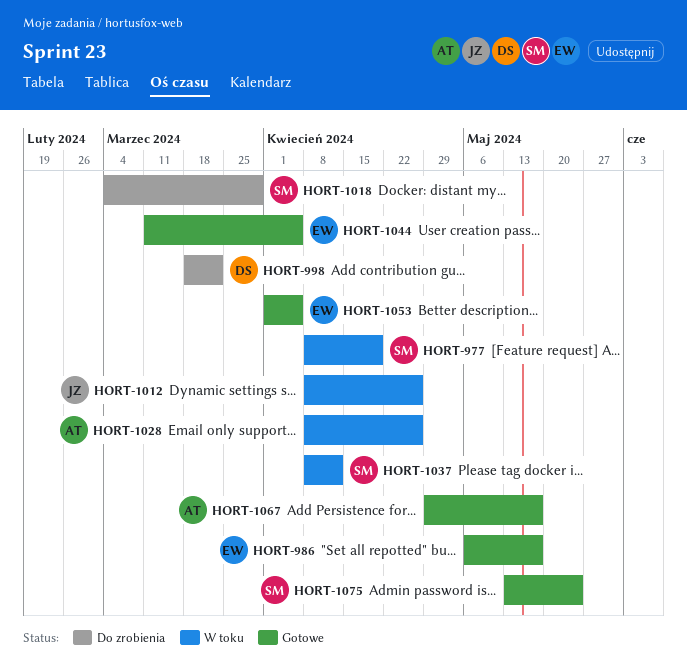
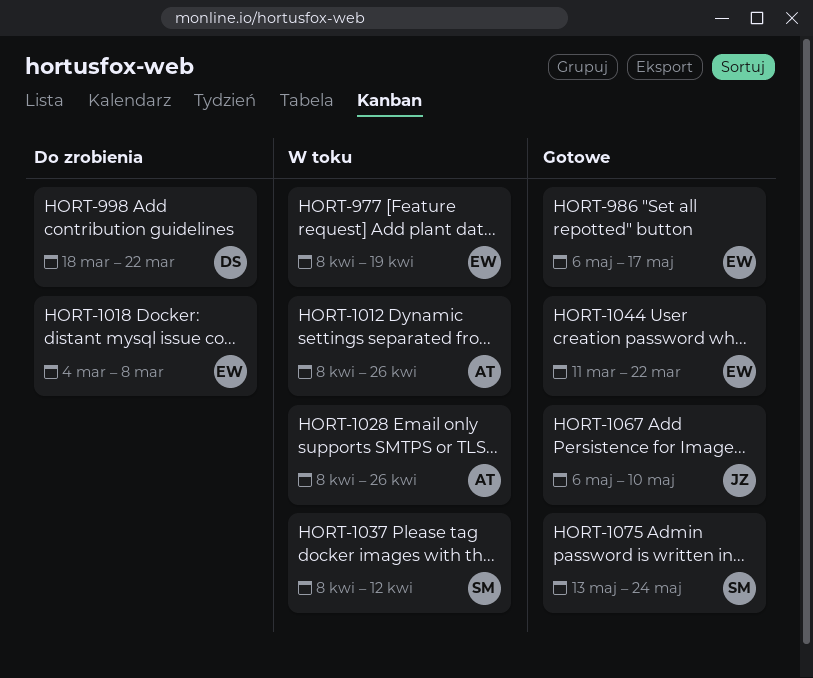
HORT-977, owner: SM -> EW
HORT-1012, owner: JZ -> AT
HORT-1018, owner: SM -> EW
HORT-1018, due: Mar 29 -> Mar 8
HORT-1044, due: Apr 5 -> Mar 22
HORT-1053: present -> none
HORT-1067, owner: AT -> JZ
HORT-1067, start: Apr 29 -> May 6
HORT-1067, due: May 17 -> May 10

